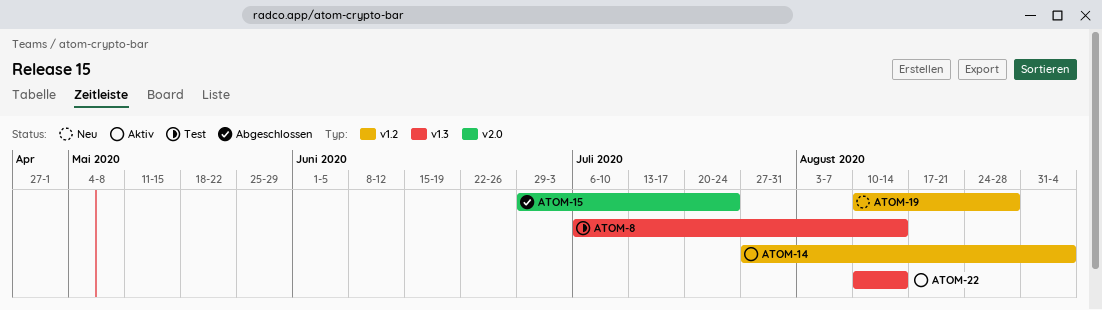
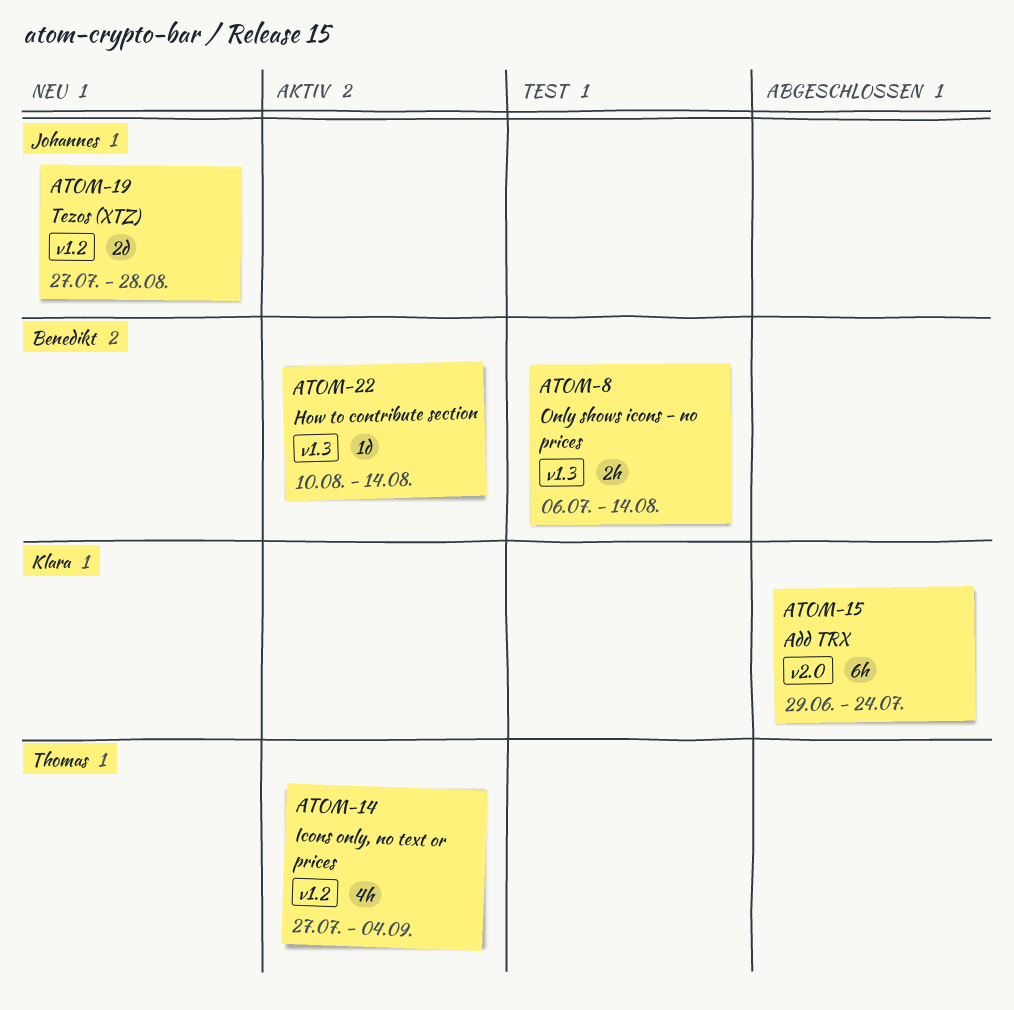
ATOM-19, start: Aug 10 -> Jul 27

